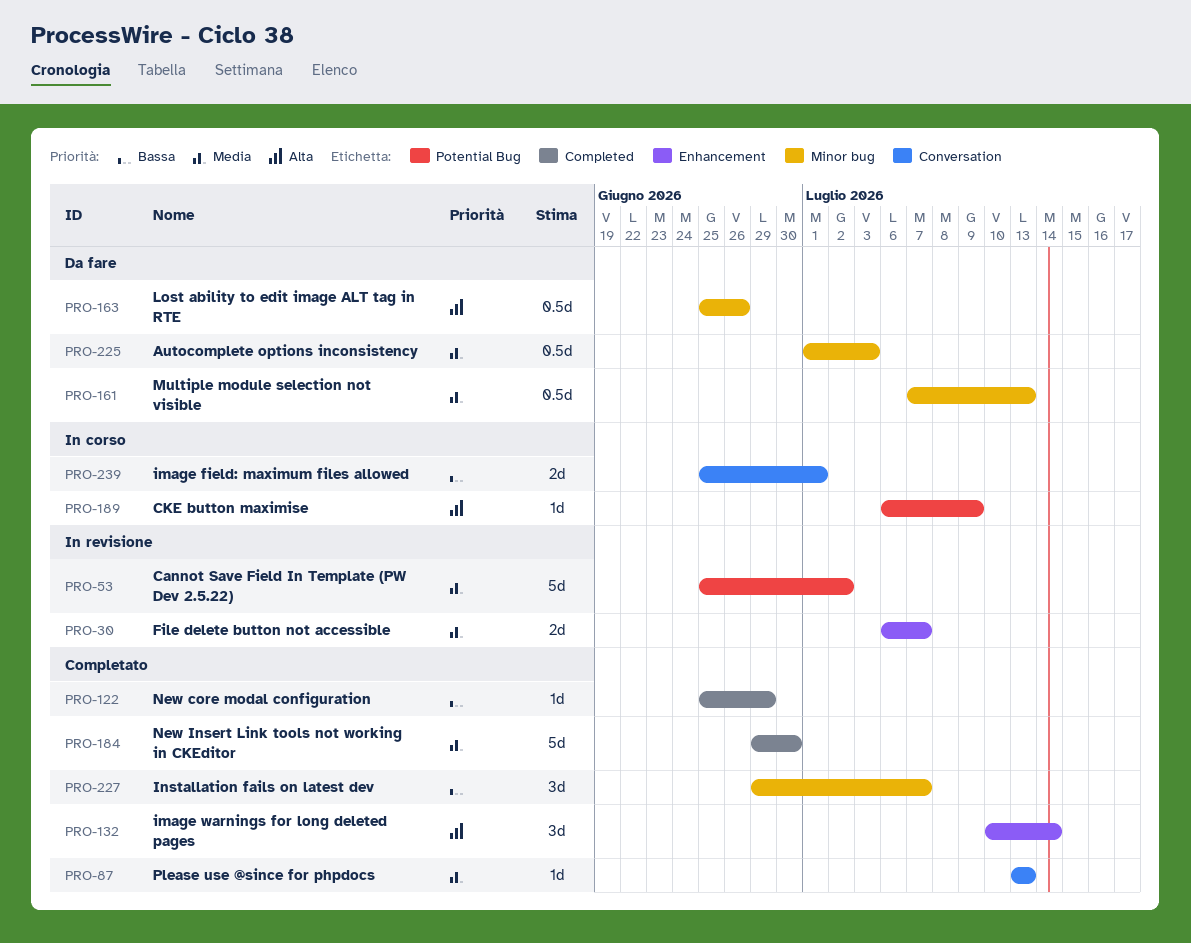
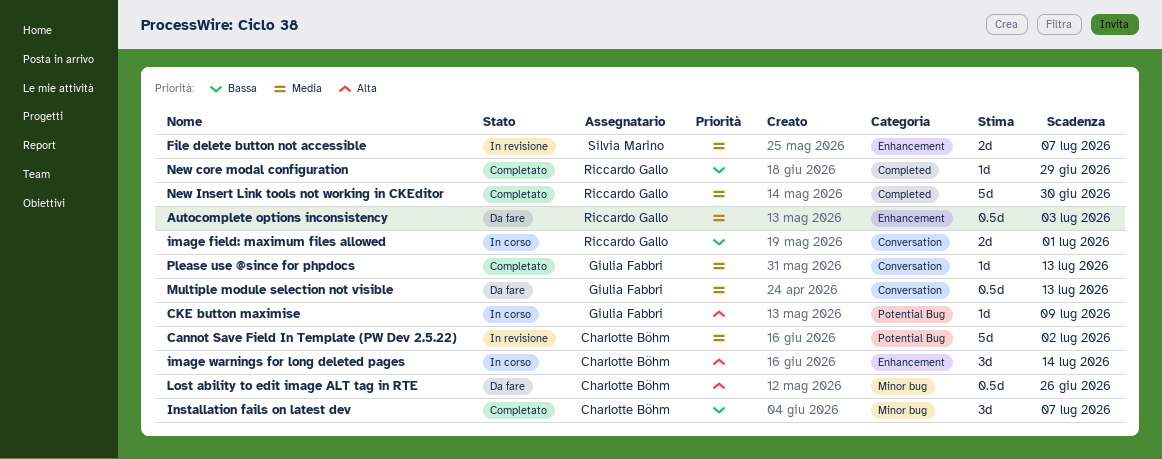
Autocomplete options inconsistency, label: Minor bug -> Enhancement
image warnings for long deleted pages, status: Completato -> In corso
Multiple module selection not visible, label: Minor bug -> Conversation

